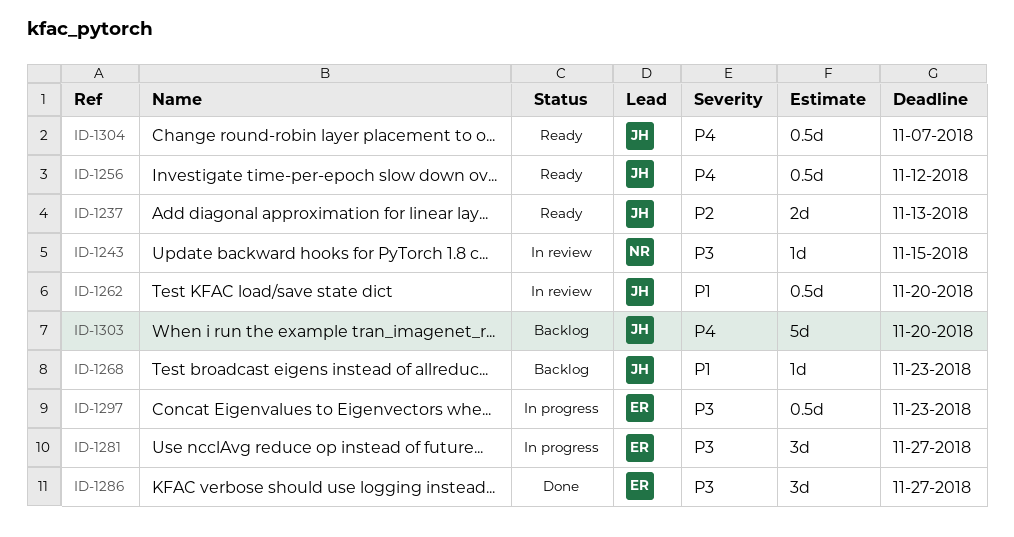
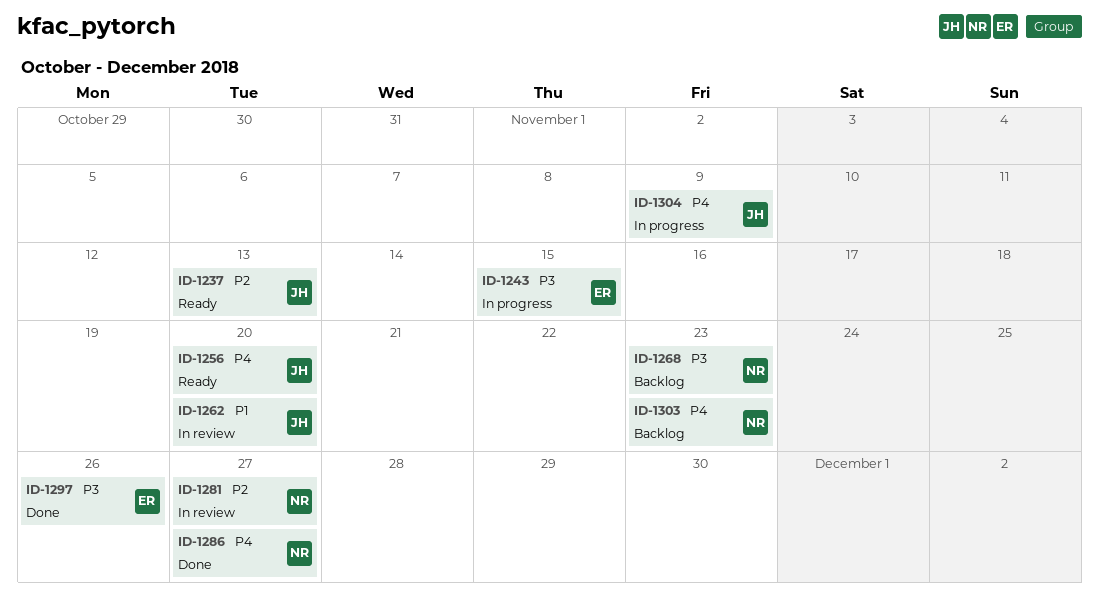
ID-1243, status: In review -> In progress
ID-1243, owner: NR -> ER
ID-1256, due: Nov 12 -> Nov 20
ID-1268, owner: JH -> NR
ID-1268, priority: P1 -> P3
ID-1281, status: In progress -> In review
ID-1281, owner: ER -> NR
ID-1281, priority: P3 -> P2
ID-1286, owner: ER -> NR
ID-1286, priority: P3 -> P4
ID-1297, status: In progress -> Done
ID-1297, due: Nov 23 -> Nov 26
ID-1303, owner: JH -> NR
ID-1303, due: Nov 20 -> Nov 23
ID-1304, status: Ready -> In progress
ID-1304, due: Nov 7 -> Nov 9

